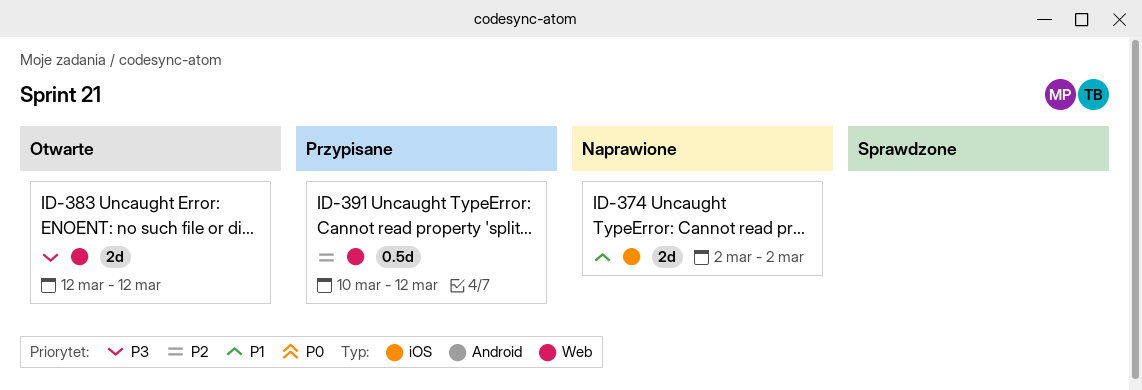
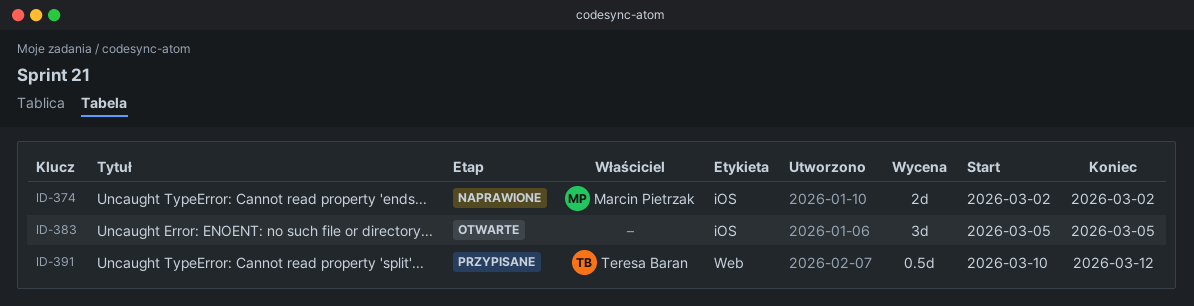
ID-383, label: Web -> iOS
ID-383, estimate: 2d -> 3d
ID-383, start: Mar 12 -> Mar 5
ID-383, due: Mar 12 -> Mar 5

